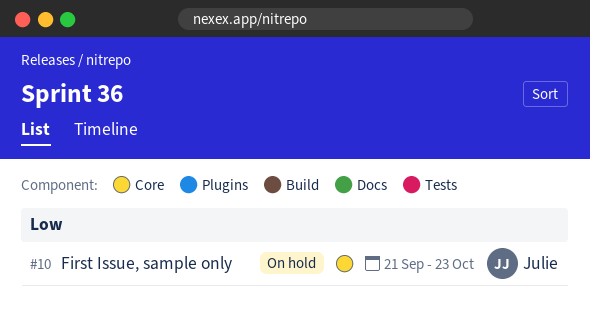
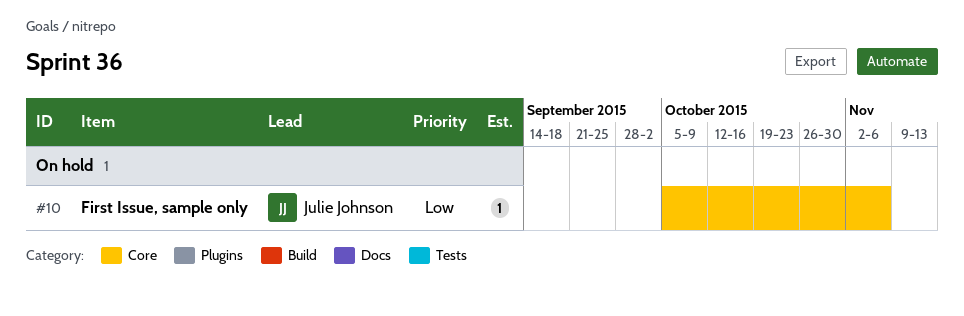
#10, start: Sep 21 -> Oct 5
#10, due: Oct 23 -> Nov 6

